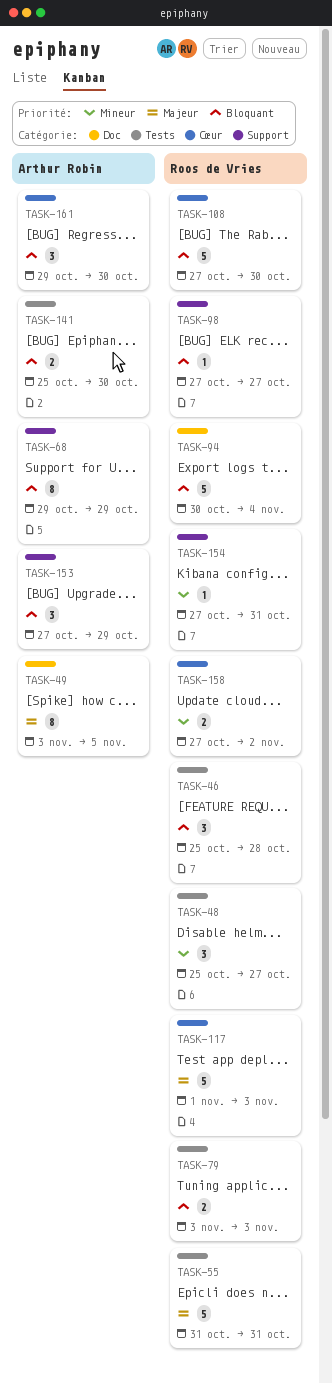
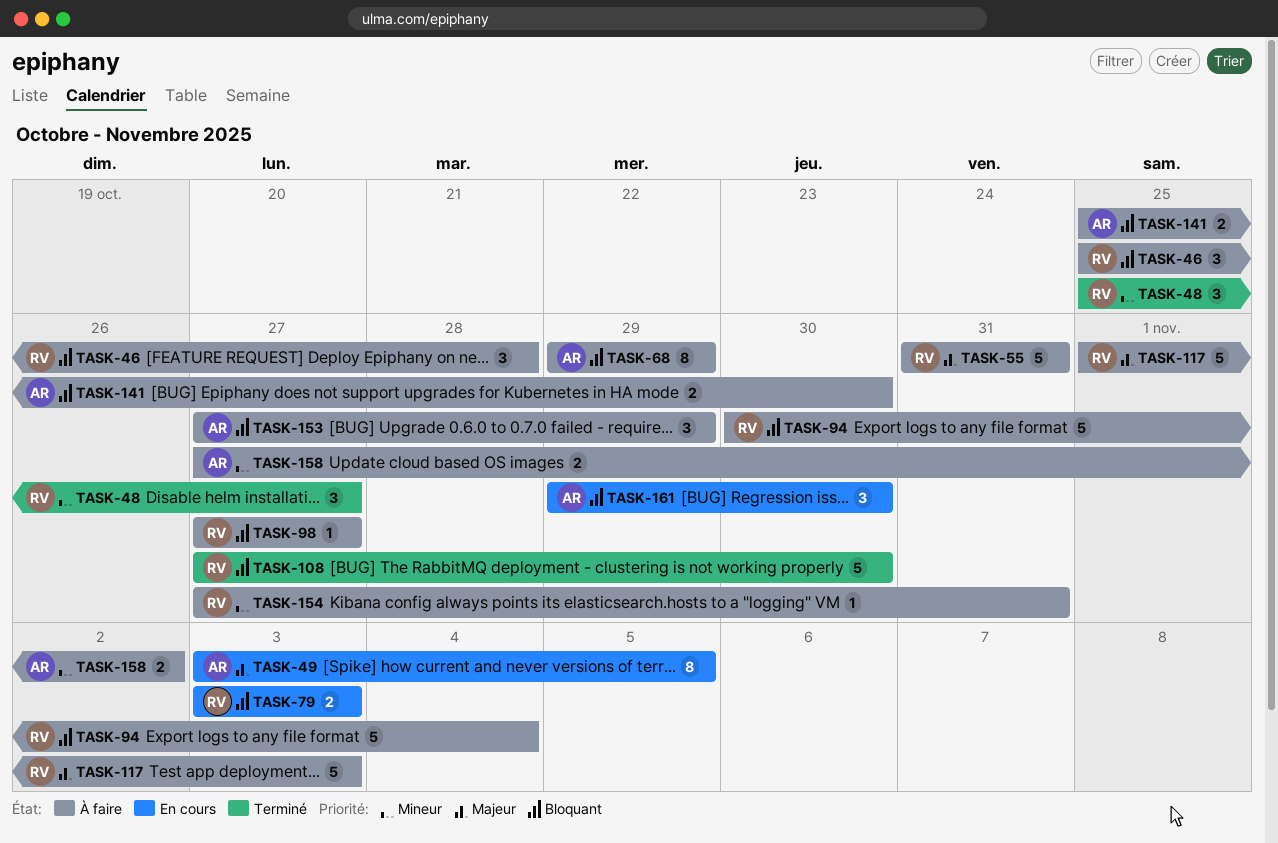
TASK-158, owner: Roos de Vries -> Arthur Robin

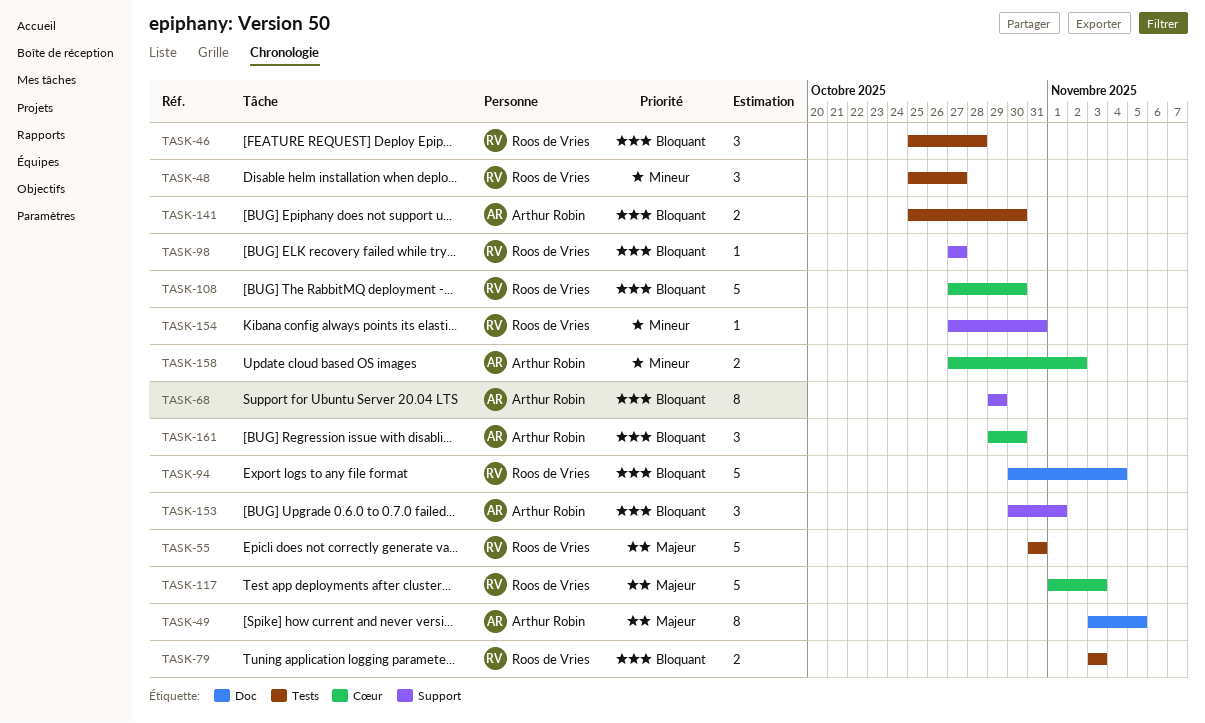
TASK-153, start: Oct 27 -> Oct 30
TASK-153, due: Oct 29 -> Nov 1

